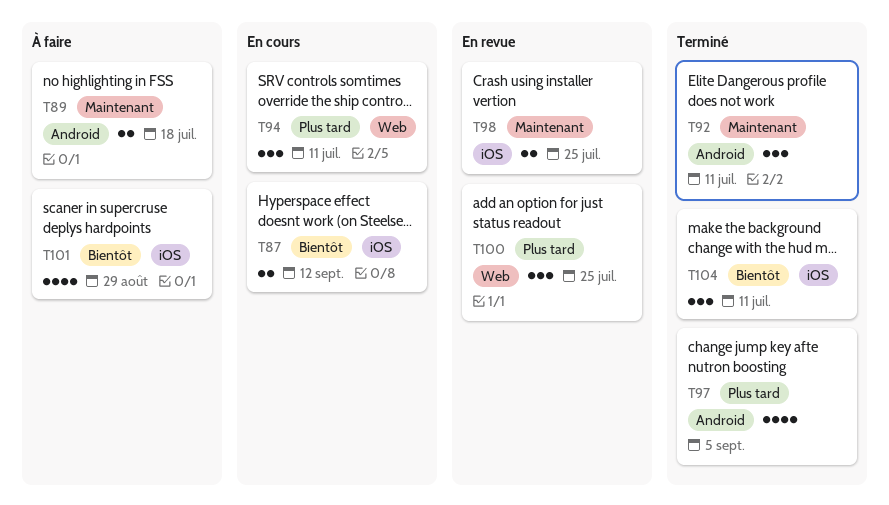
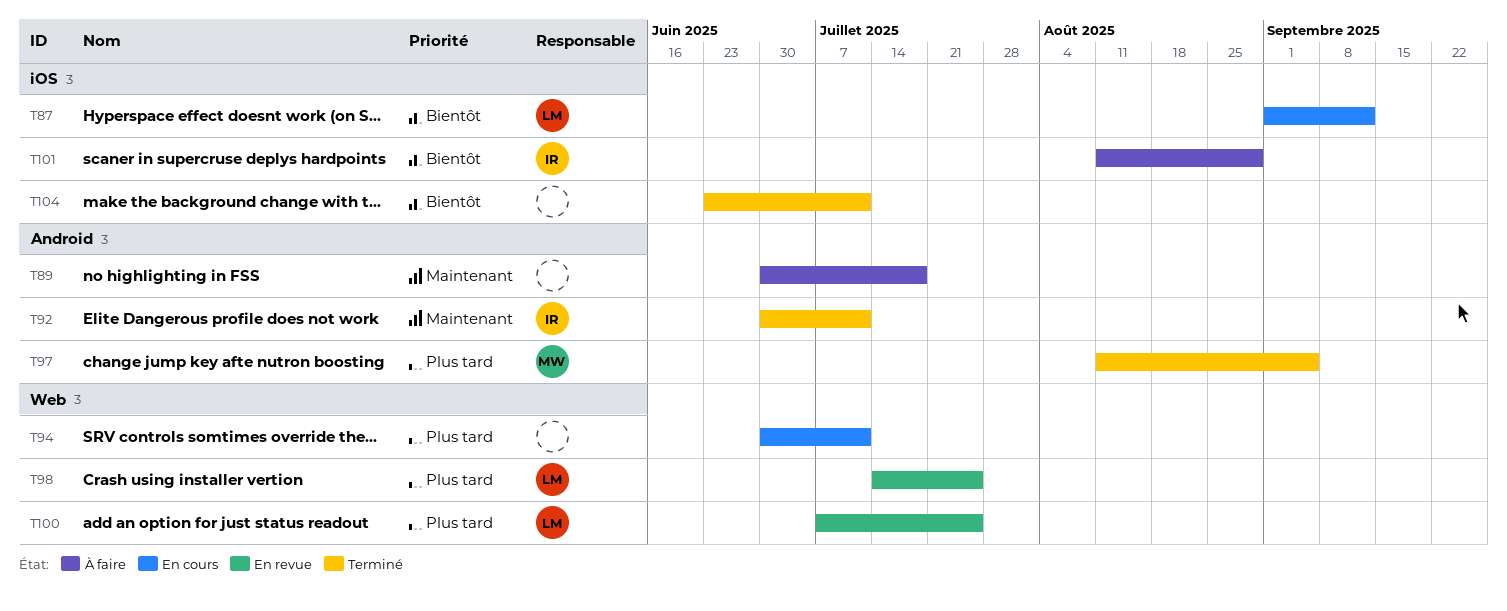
T98, priority: Maintenant -> Plus tard
T98, label: iOS -> Web

